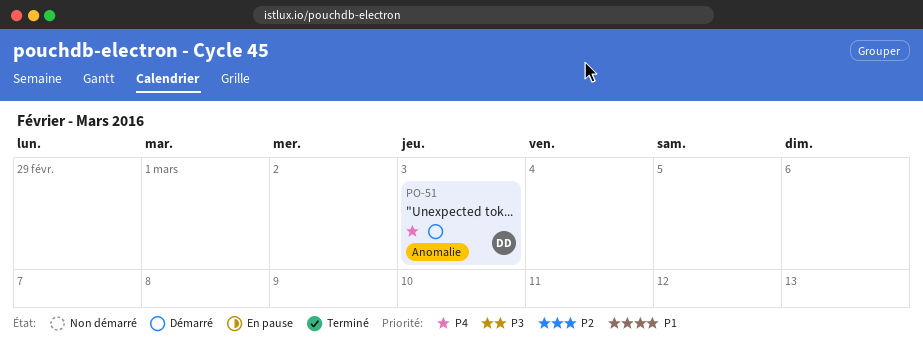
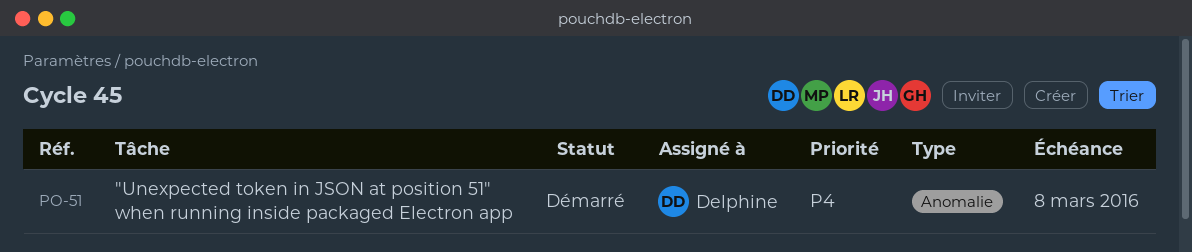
PO-51, due: Mar 3 -> Mar 8

